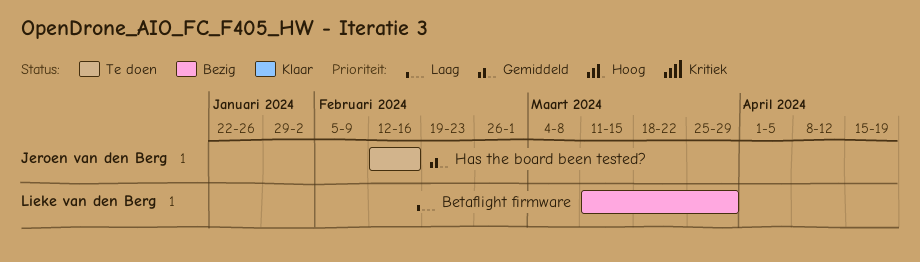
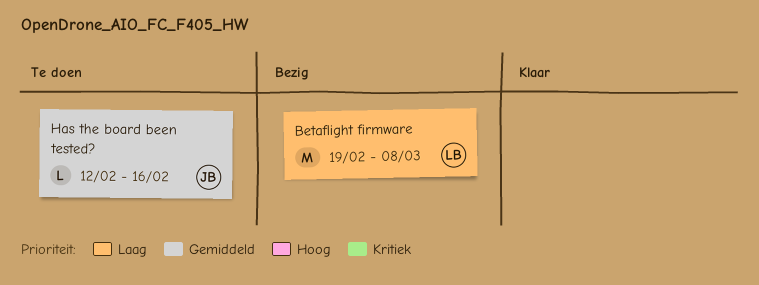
Betaflight firmware, start: Mar 11 -> Feb 19
Betaflight firmware, due: Mar 29 -> Mar 8

